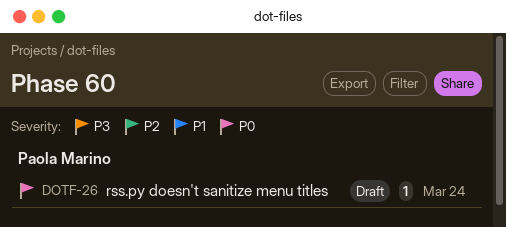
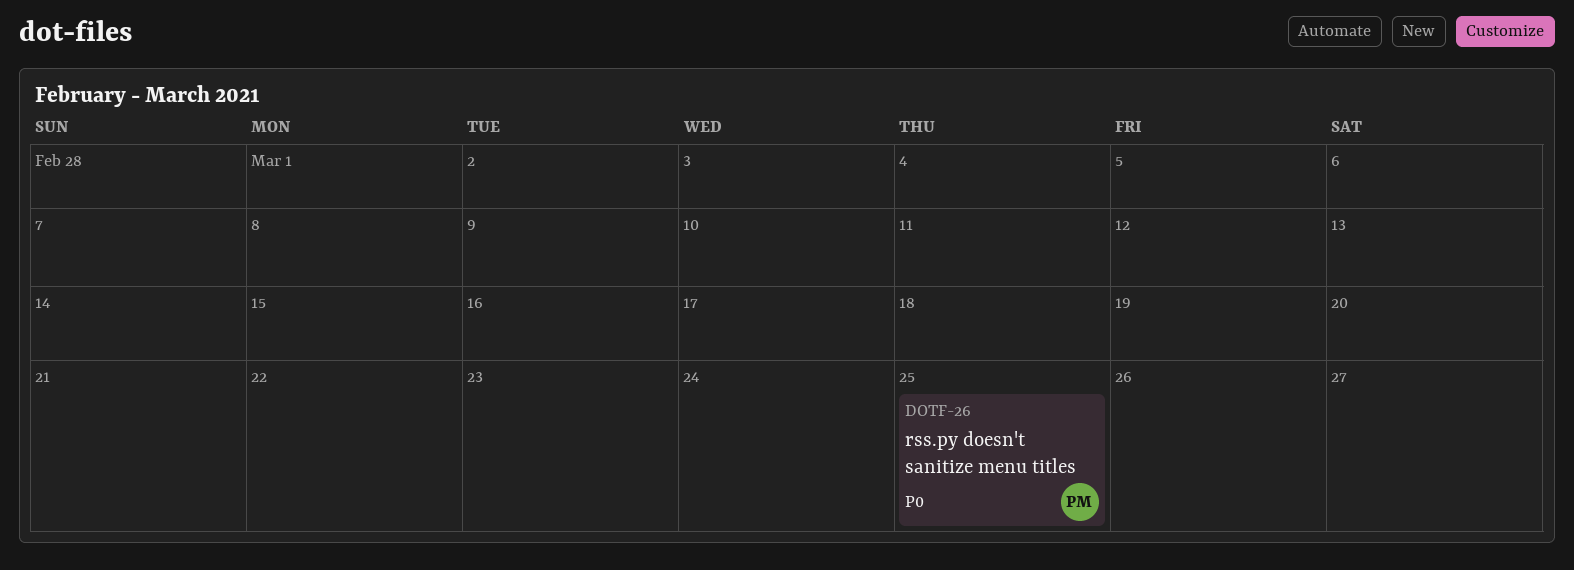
DOTF-26, due: Mar 24 -> Mar 25

